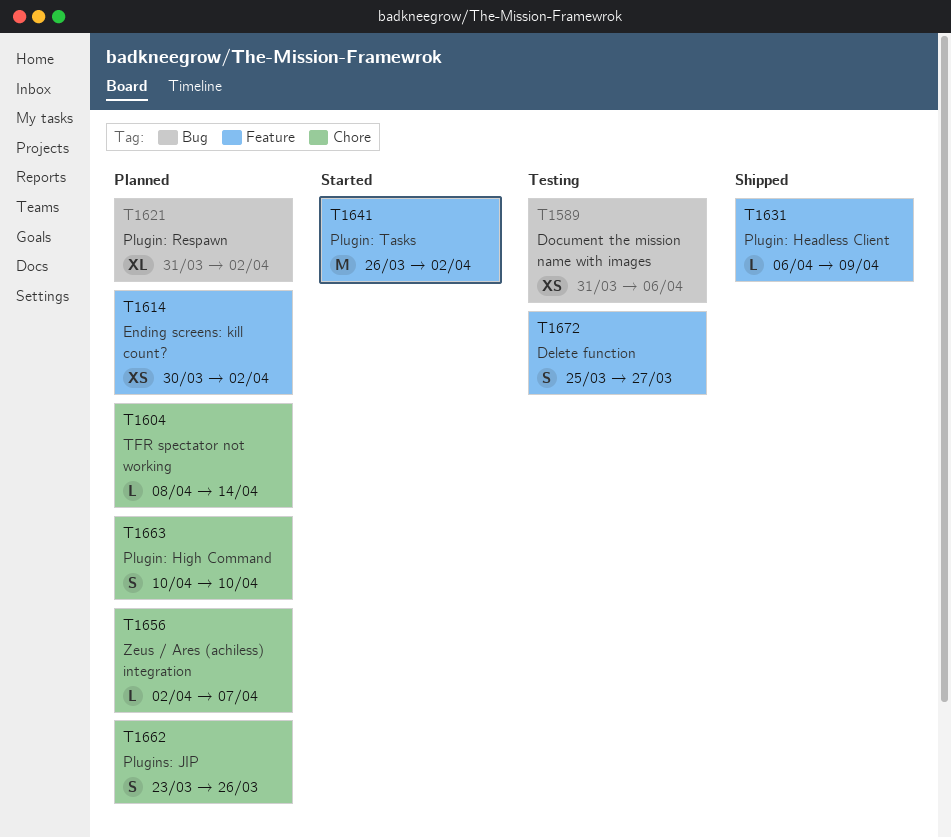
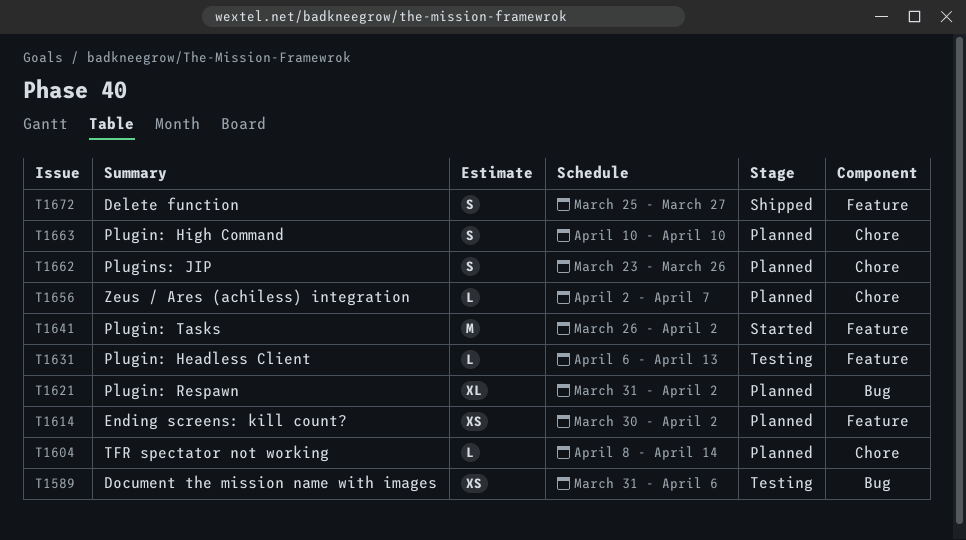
T1631, status: Shipped -> Testing
T1631, due: Apr 9 -> Apr 13
T1672, status: Testing -> Shipped

